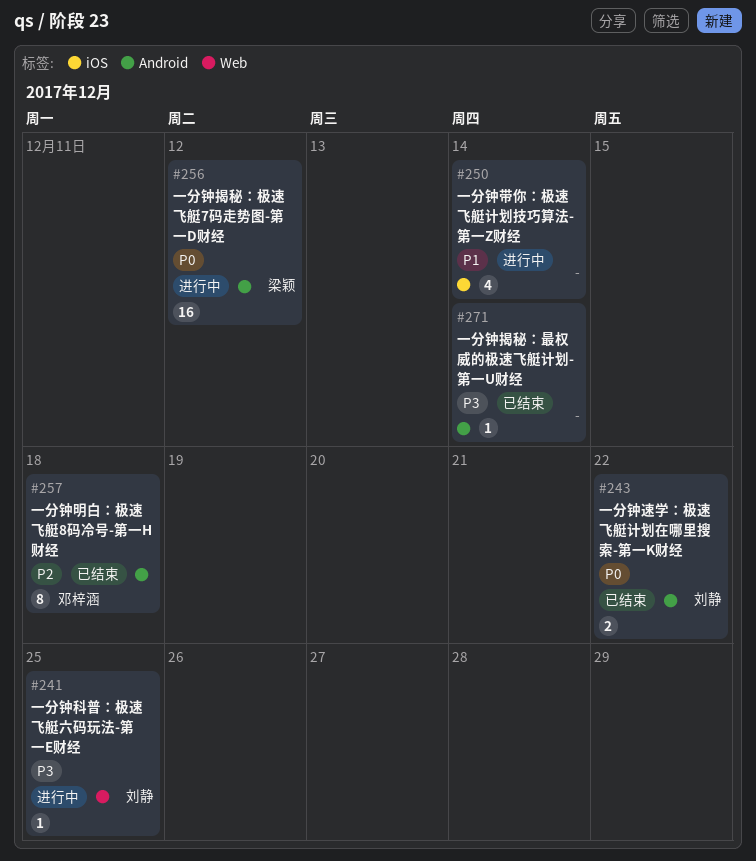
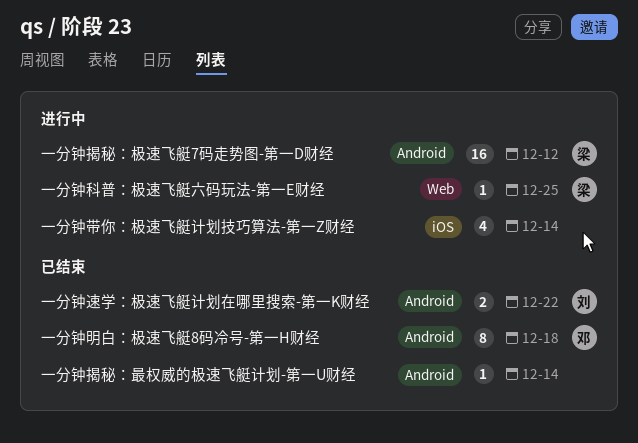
一分钟科普：极速飞艇六码玩法-第一E财经, owner: 刘静 -> 梁颖

